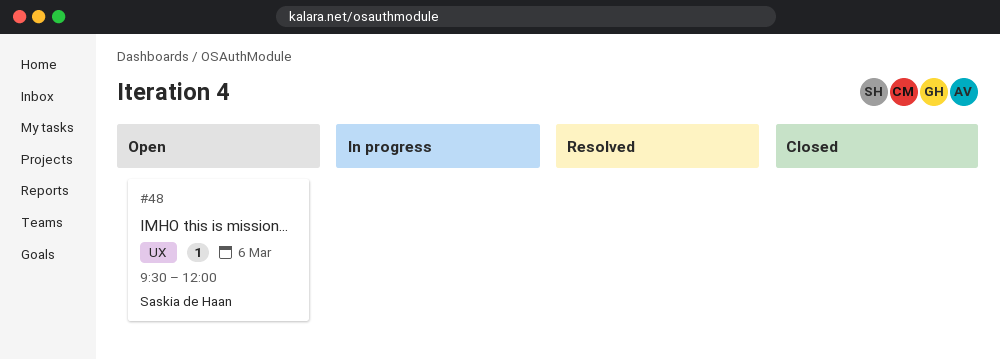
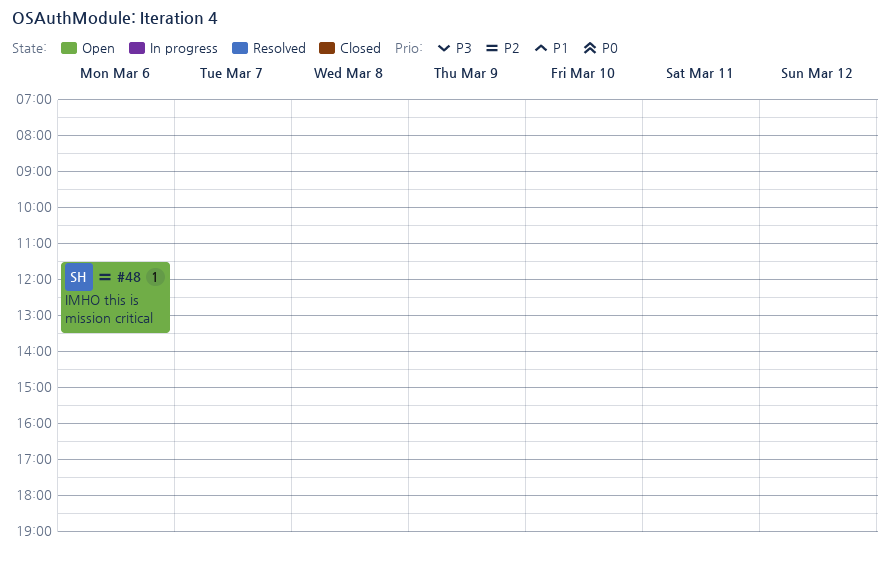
#48, begins: 09:30 -> 11:30
#48, ends: 12:00 -> 13:30

